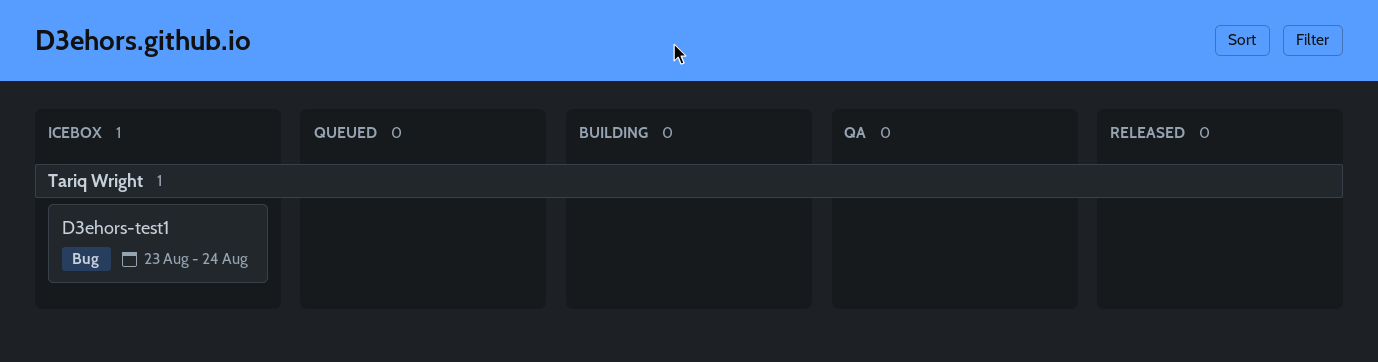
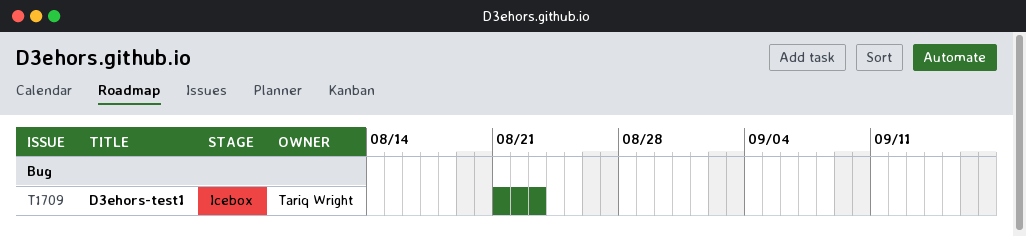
D3ehors-test1, start: Aug 23 -> Aug 21
D3ehors-test1, due: Aug 24 -> Aug 23

